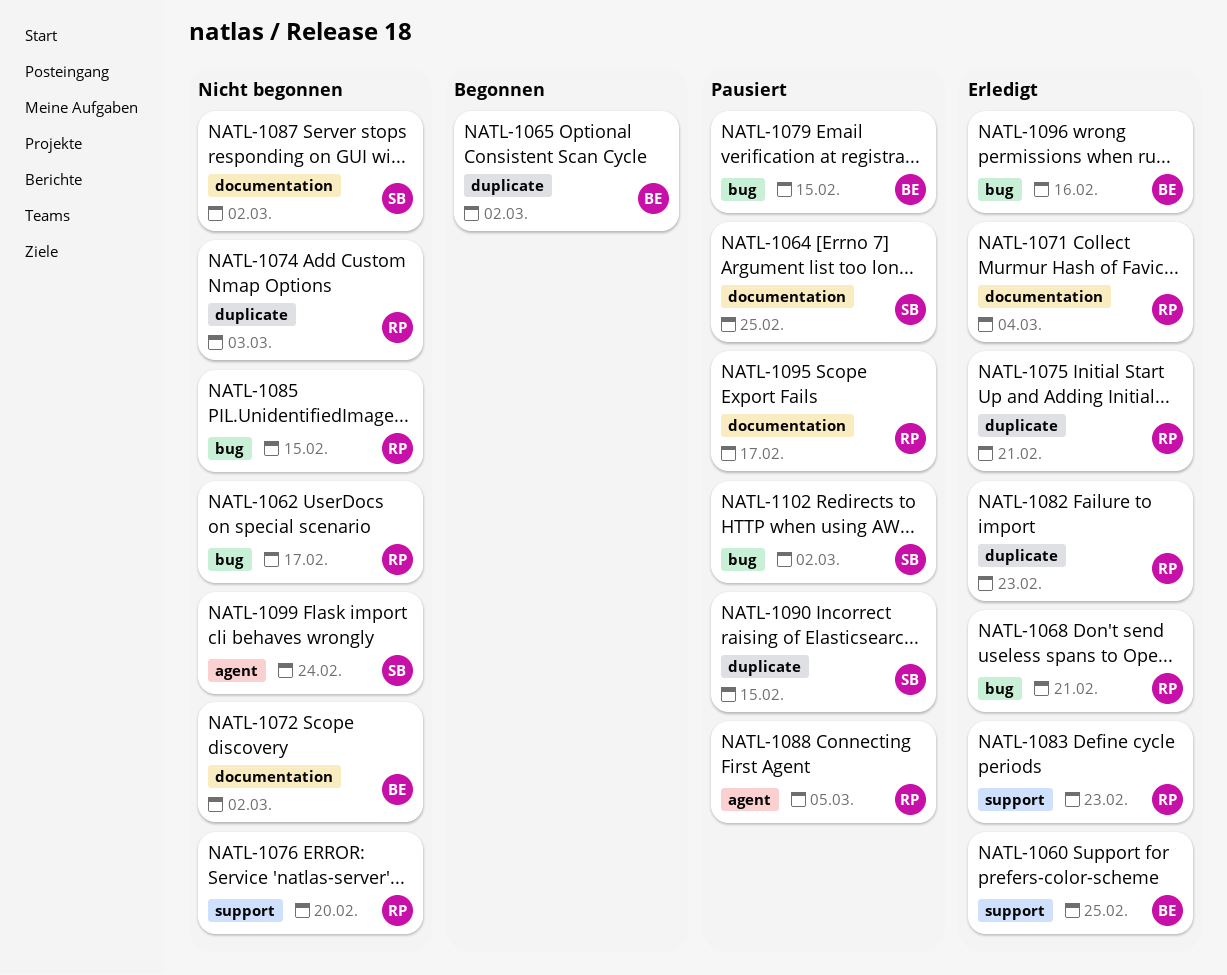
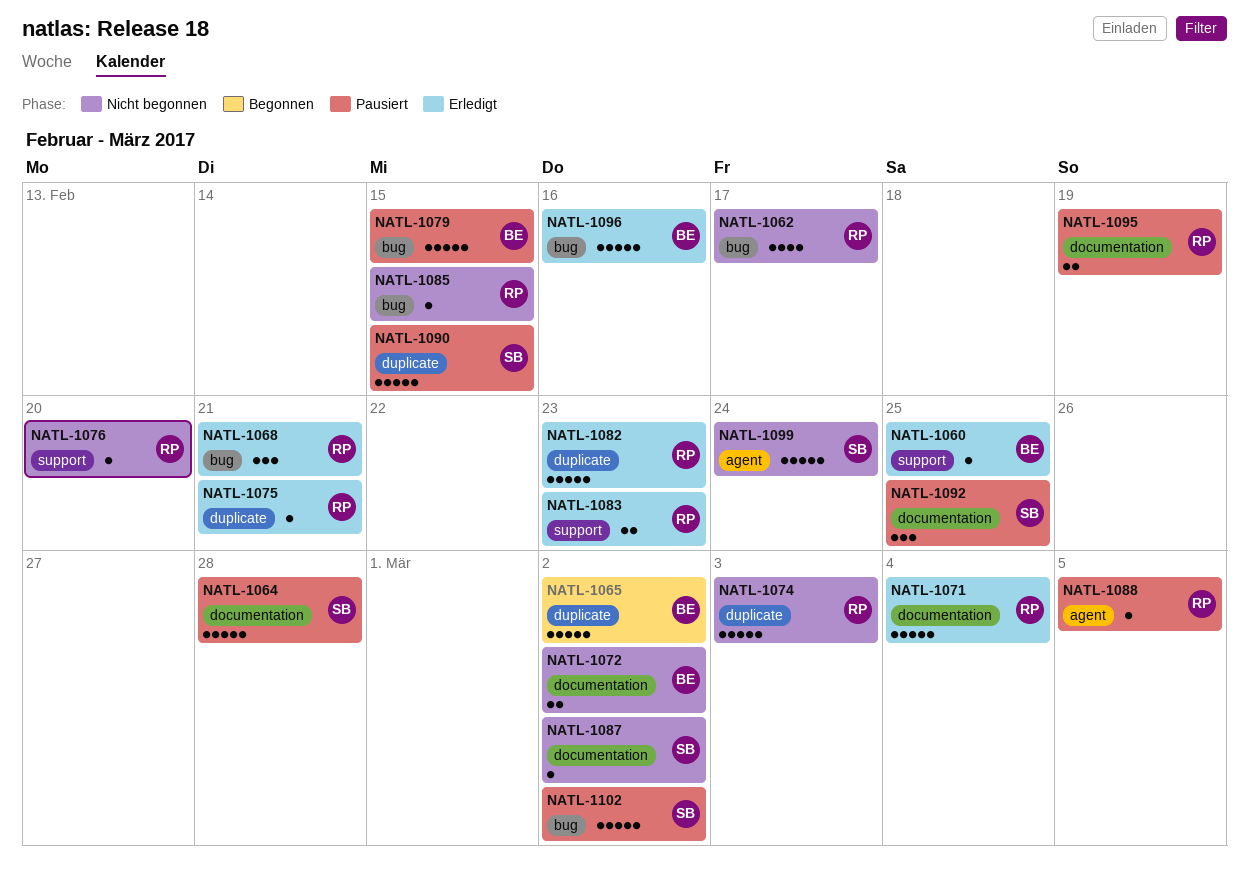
NATL-1064, due: Feb 25 -> Feb 28
NATL-1092: none -> present
NATL-1095, due: Feb 17 -> Feb 19

